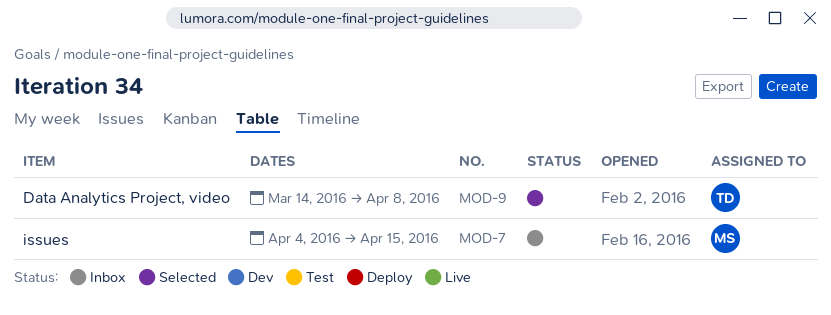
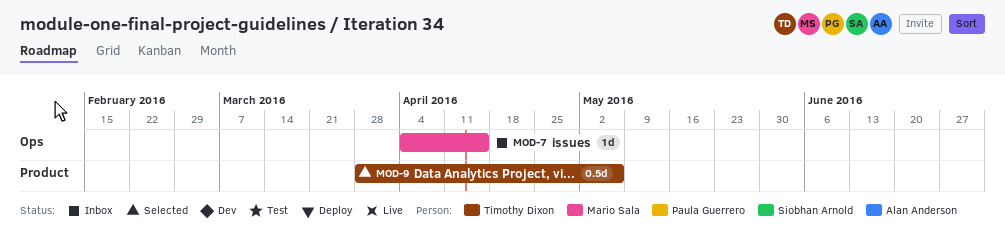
MOD-9, start: Mar 14 -> Mar 28
MOD-9, due: Apr 8 -> May 6

